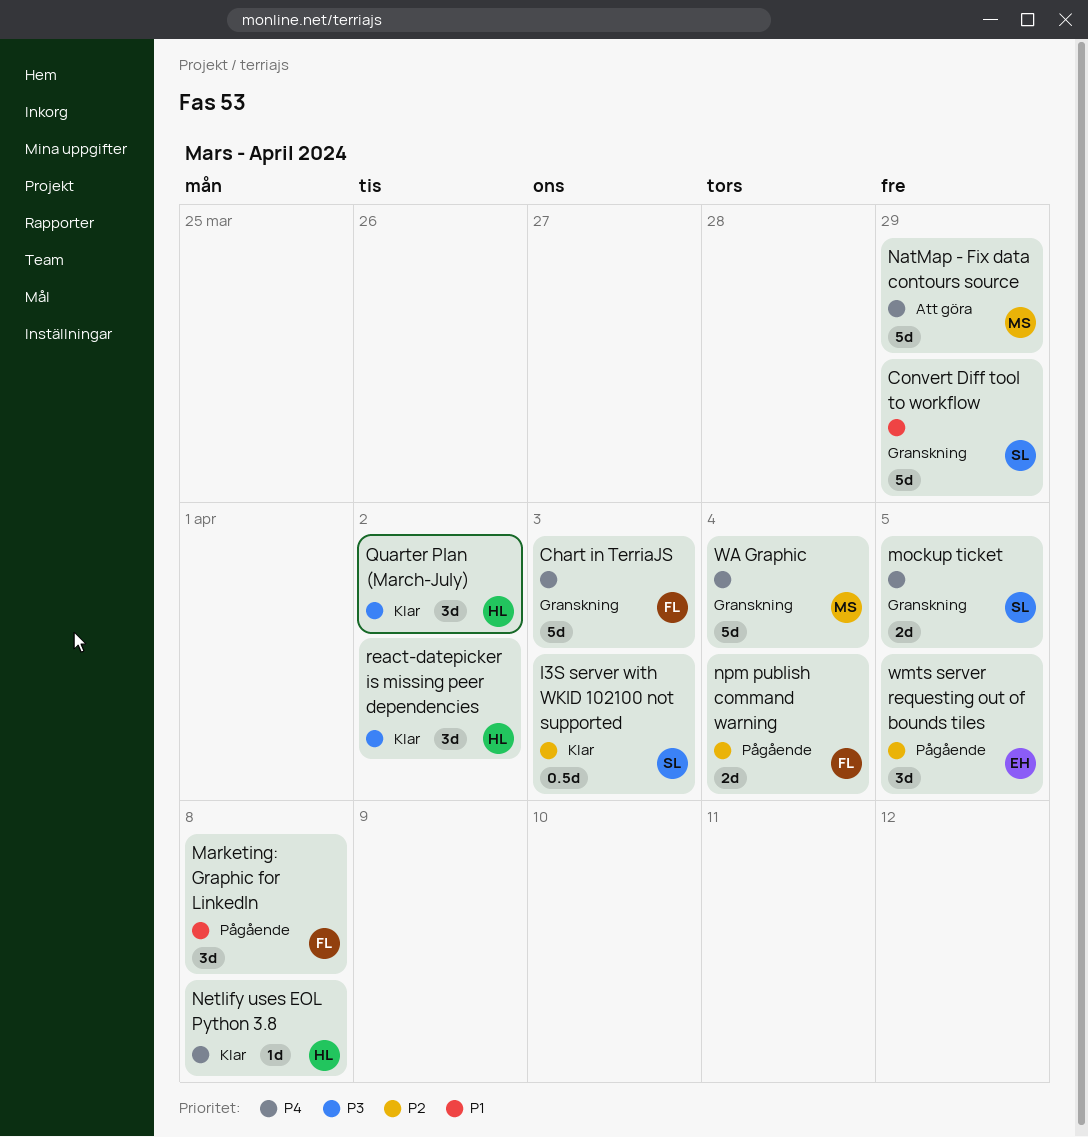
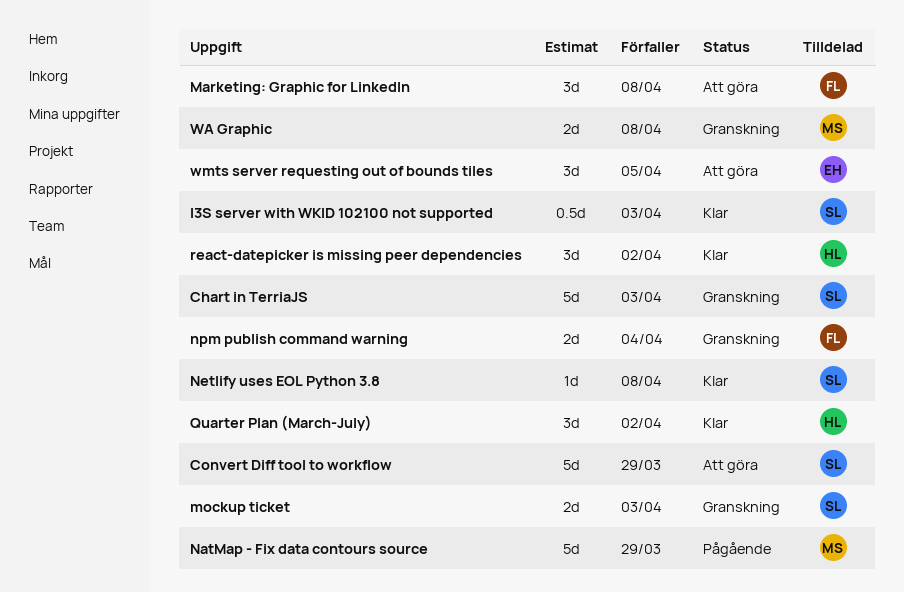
Chart in TerriaJS, owner: FL -> SL
Convert Diff tool to workflow, status: Granskning -> Att göra
Marketing: Graphic for LinkedIn, status: Pågående -> Att göra
mockup ticket, due: Apr 5 -> Apr 3
NatMap - Fix data contours source, status: Att göra -> Pågående
Netlify uses EOL Python 3.8, owner: HL -> SL
npm publish command warning, status: Pågående -> Granskning
WA Graphic, estimate: 5d -> 2d
WA Graphic, due: Apr 4 -> Apr 8
wmts server requesting out of bounds tiles, status: Pågående -> Att göra

